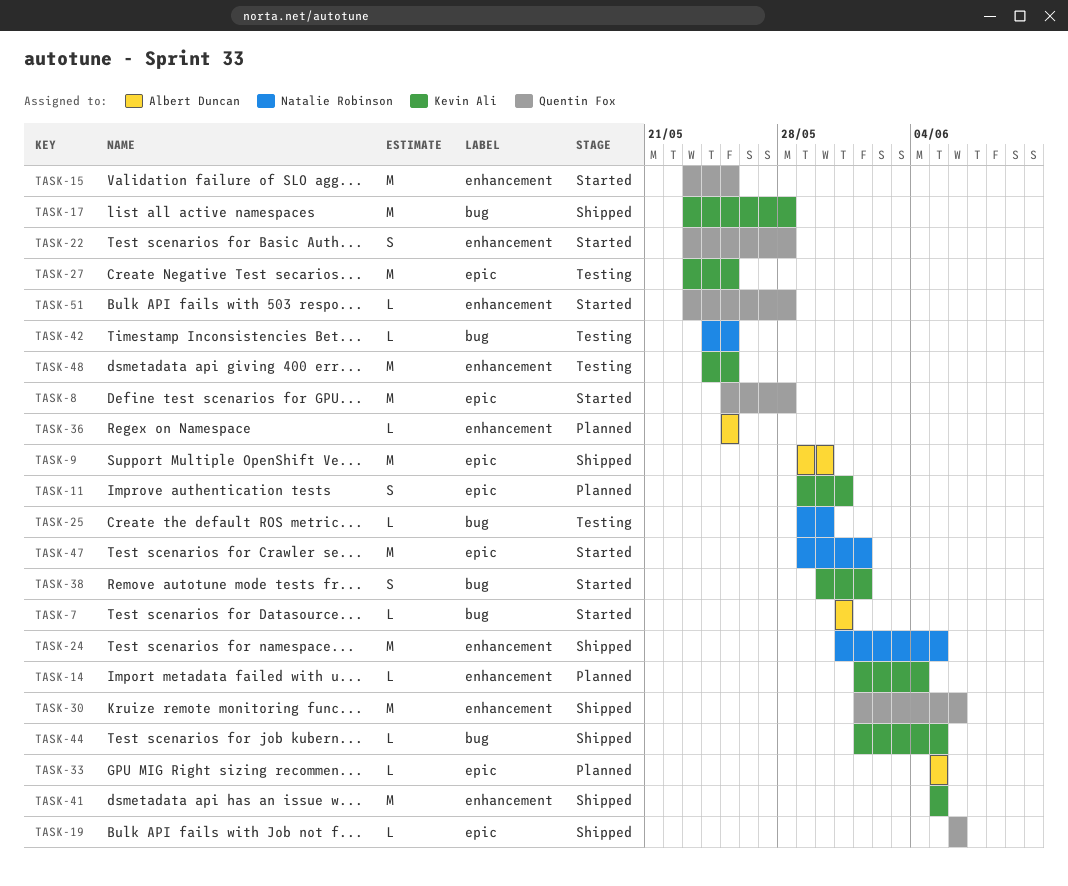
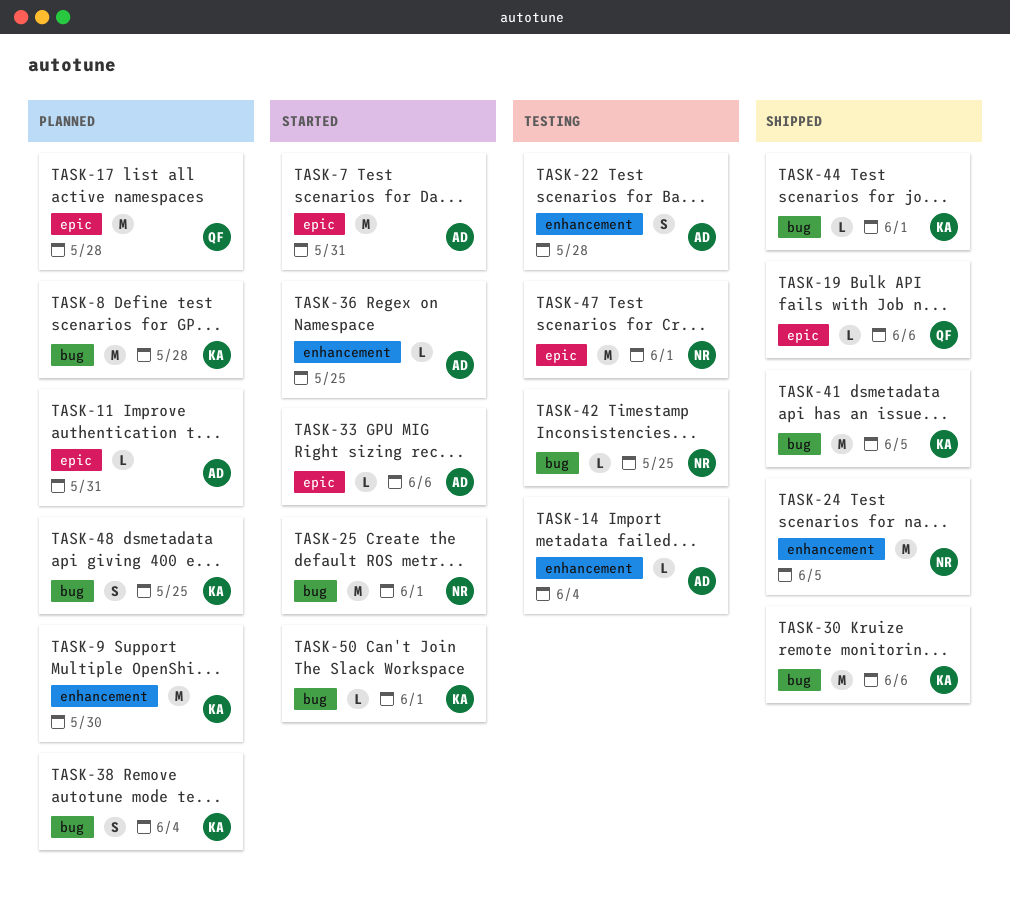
TASK-7, label: bug -> epic
TASK-7, estimate: L -> M
TASK-8, status: Started -> Planned
TASK-8, owner: Quentin Fox -> Kevin Ali
TASK-8, label: epic -> bug
TASK-9, status: Shipped -> Planned
TASK-9, owner: Albert Duncan -> Kevin Ali
TASK-9, label: epic -> enhancement
TASK-11, owner: Kevin Ali -> Albert Duncan
TASK-11, estimate: S -> L
TASK-14, status: Planned -> Testing
TASK-14, owner: Kevin Ali -> Albert Duncan
TASK-15: present -> none
TASK-17, status: Shipped -> Planned
TASK-17, owner: Kevin Ali -> Quentin Fox
TASK-17, label: bug -> epic
TASK-22, status: Started -> Testing
TASK-22, owner: Quentin Fox -> Albert Duncan
TASK-25, status: Testing -> Started
TASK-25, estimate: L -> M
TASK-25, due: May 30 -> Jun 1
TASK-27: present -> none
TASK-30, owner: Quentin Fox -> Kevin Ali
TASK-30, label: enhancement -> bug
TASK-33, status: Planned -> Started
TASK-33, due: Jun 5 -> Jun 6
TASK-36, status: Planned -> Started
TASK-38, status: Started -> Planned
TASK-38, due: Jun 1 -> Jun 4
TASK-41, label: enhancement -> bug
TASK-44, due: Jun 5 -> Jun 1
TASK-47, status: Started -> Testing
TASK-48, status: Testing -> Planned
TASK-48, label: enhancement -> bug
TASK-48, estimate: M -> S
TASK-50: none -> present
TASK-51: present -> none

